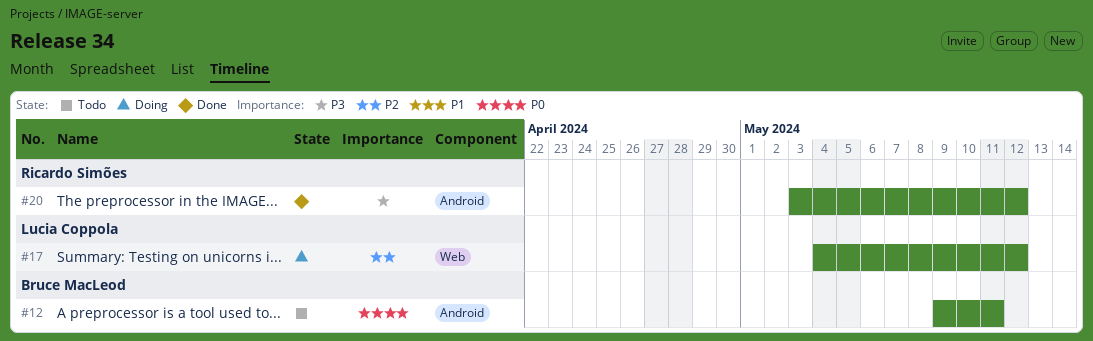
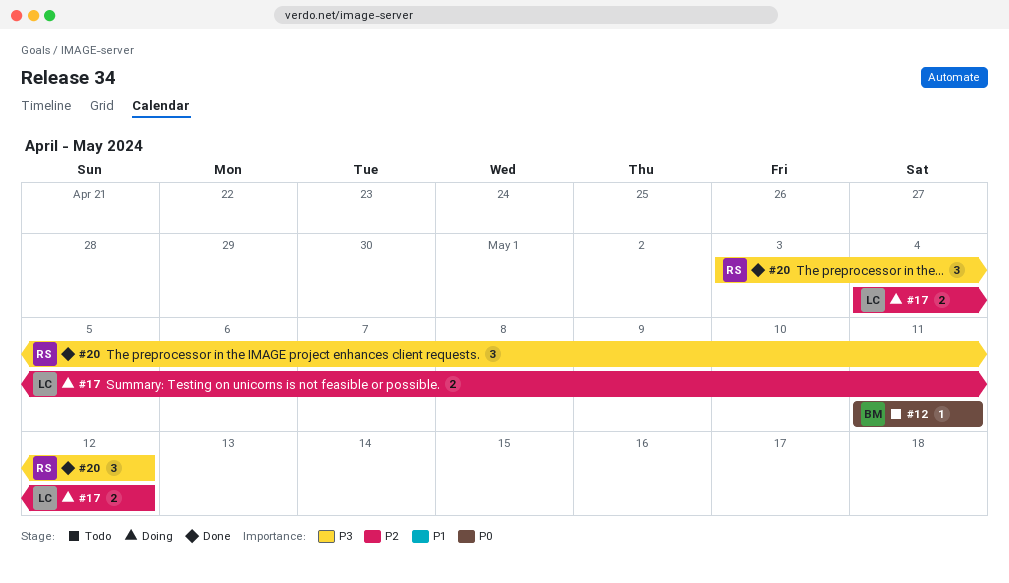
#12, start: May 9 -> May 11

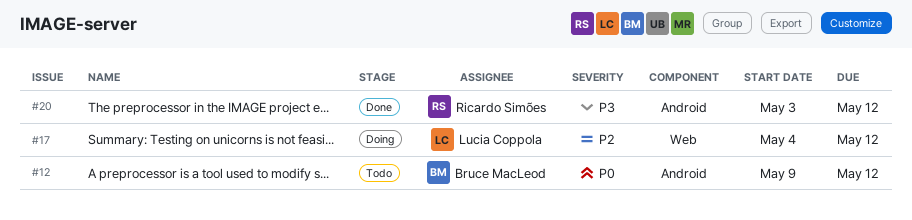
#12, start: May 11 -> May 9
#12, due: May 11 -> May 12

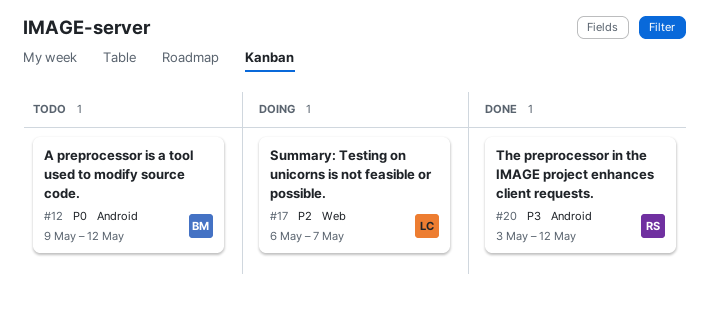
#17, start: May 4 -> May 6
#17, due: May 12 -> May 7

